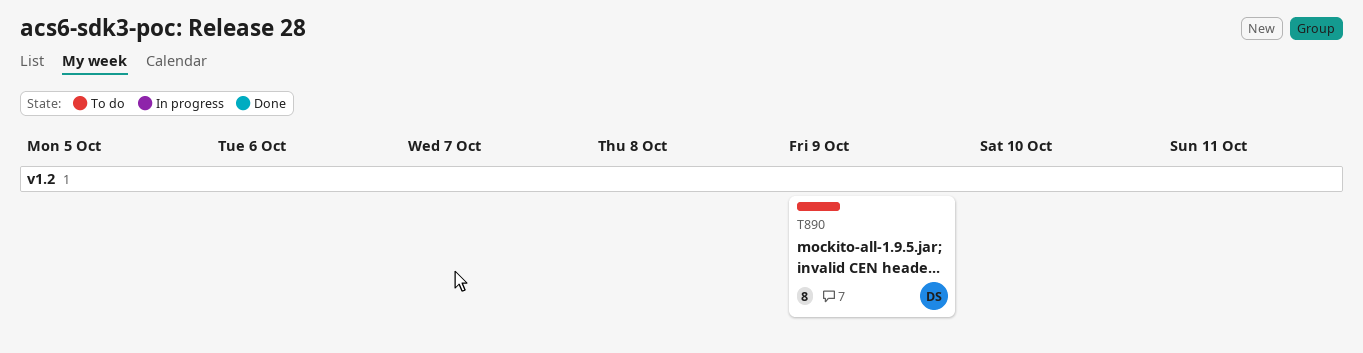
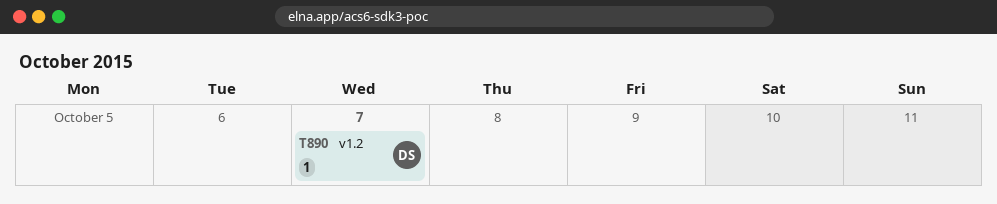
T890, estimate: 8 -> 1
T890, due: Oct 9 -> Oct 7

